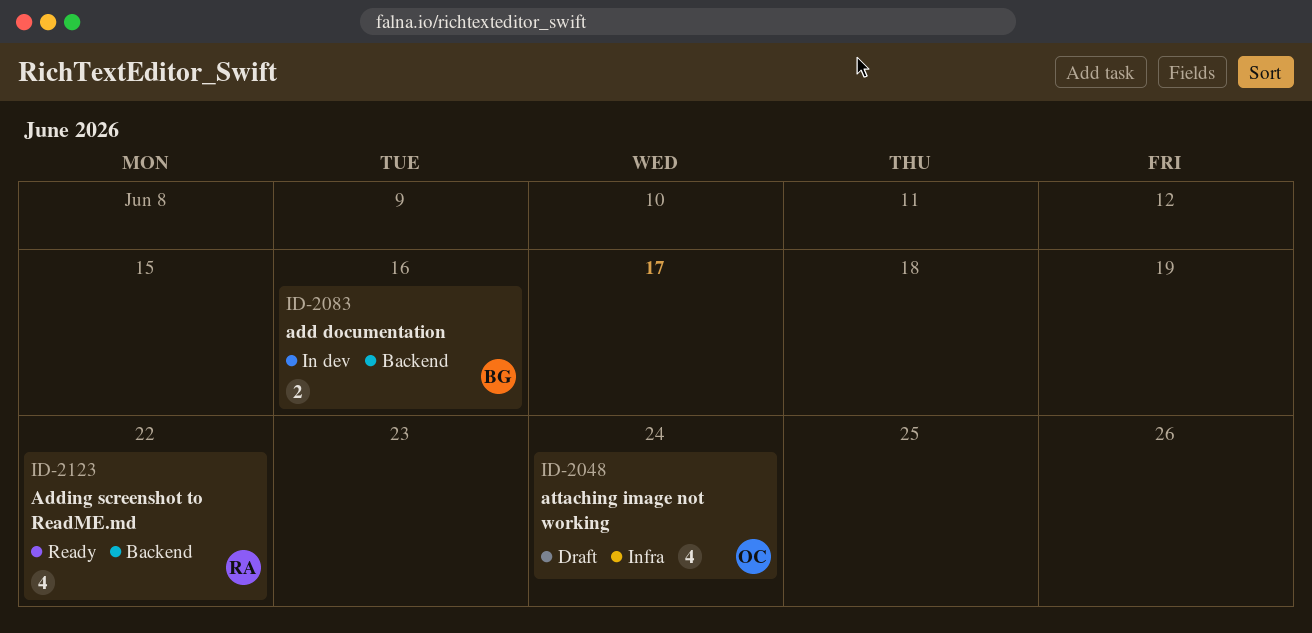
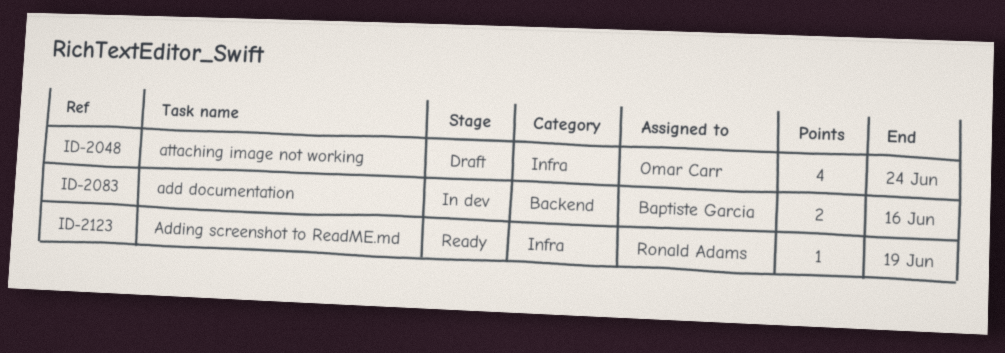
ID-2123, label: Backend -> Infra
ID-2123, estimate: 4 -> 1
ID-2123, due: Jun 22 -> Jun 19

